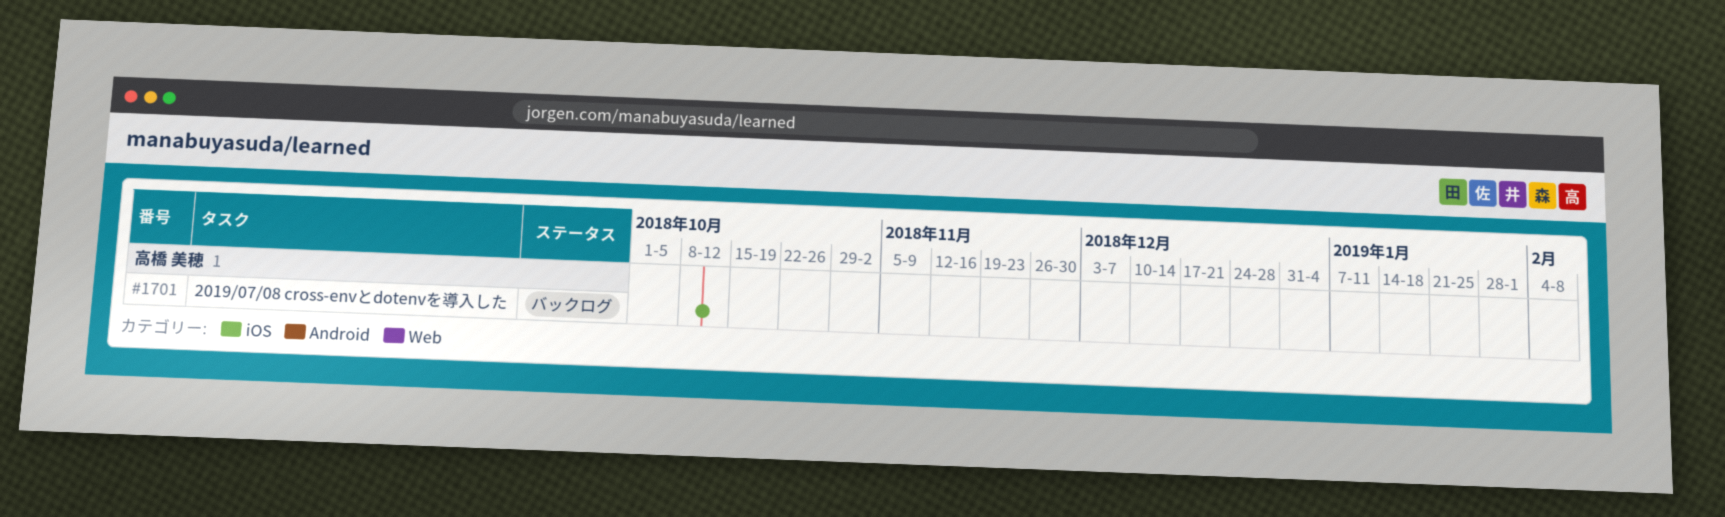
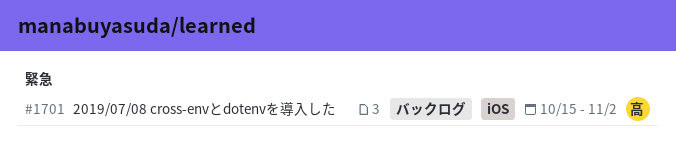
#1701, start: Oct 8 -> Oct 15
#1701, due: Oct 12 -> Nov 2

